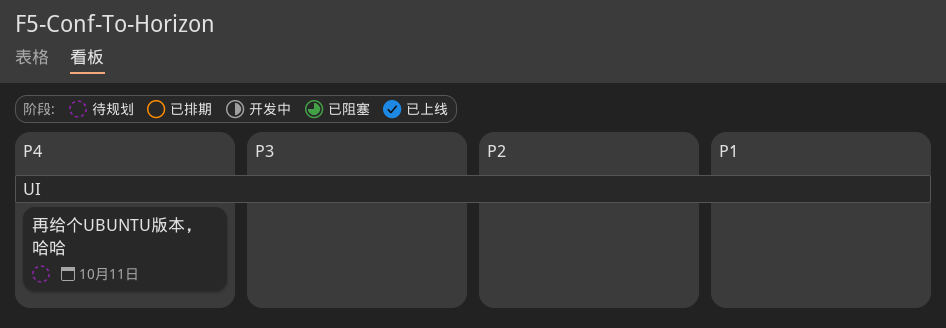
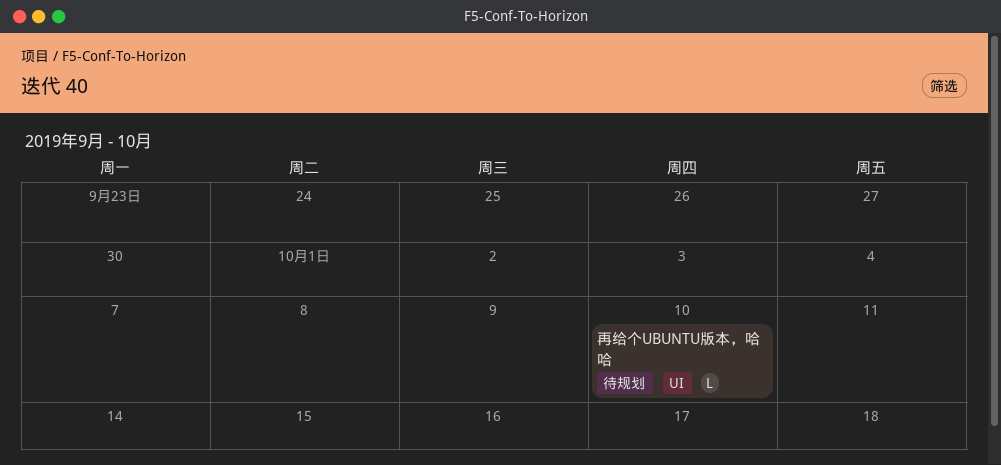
再给个UBUNTU版本，哈哈, due: Oct 11 -> Oct 10

